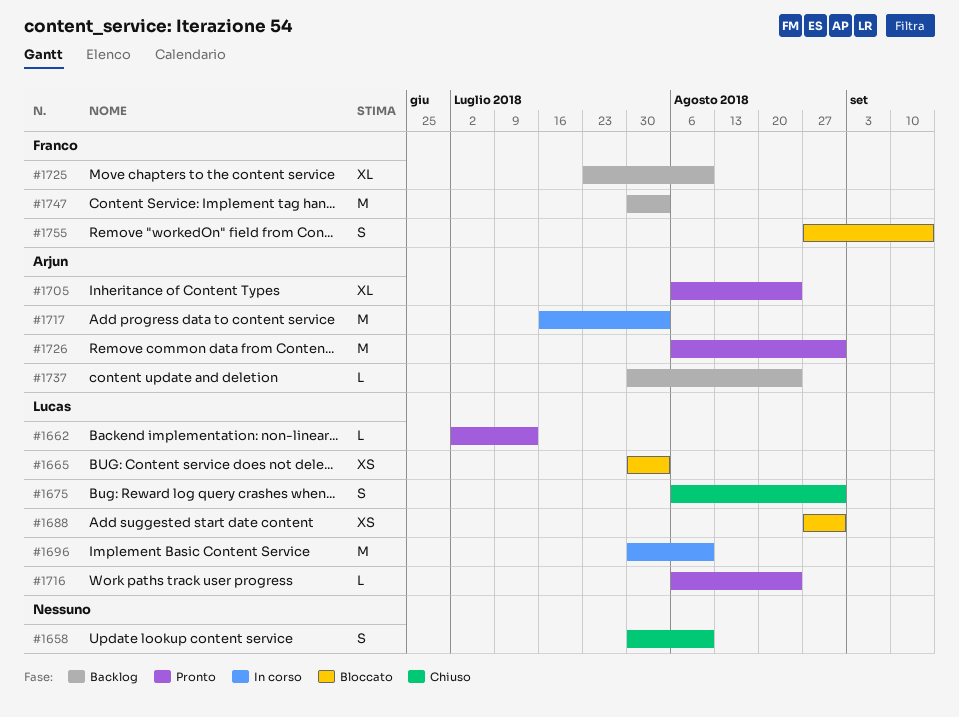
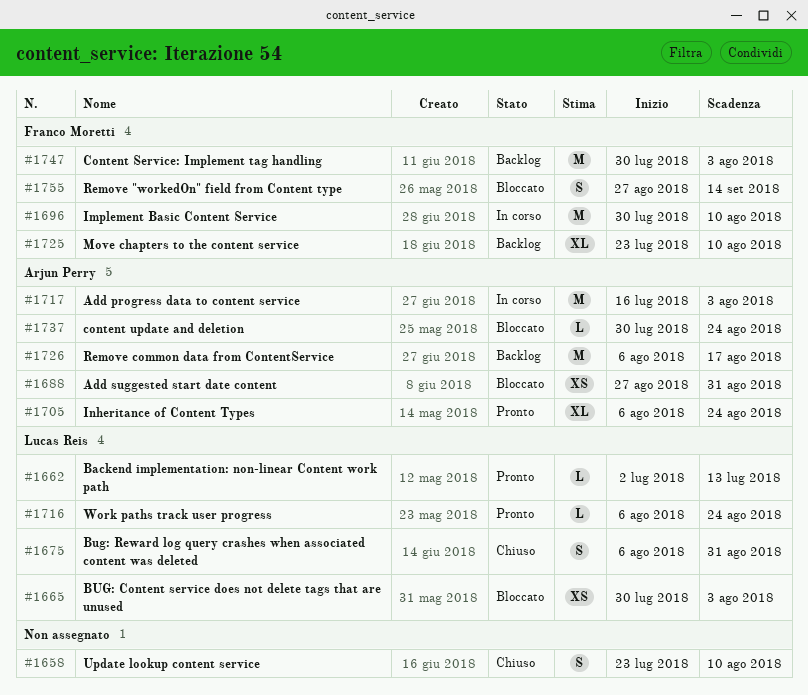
#1658, start: Jul 30 -> Jul 23
#1688, owner: Lucas Reis -> Arjun Perry
#1696, owner: Lucas Reis -> Franco Moretti
#1726, status: Pronto -> Backlog
#1726, due: Aug 31 -> Aug 17
#1737, status: Backlog -> Bloccato

